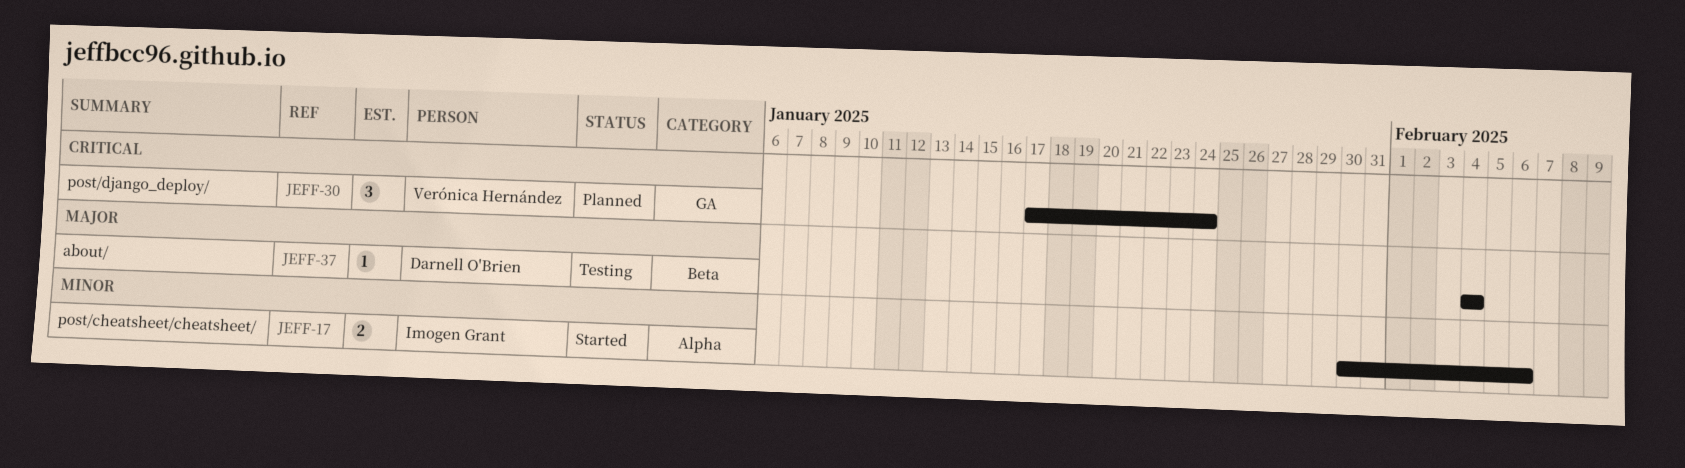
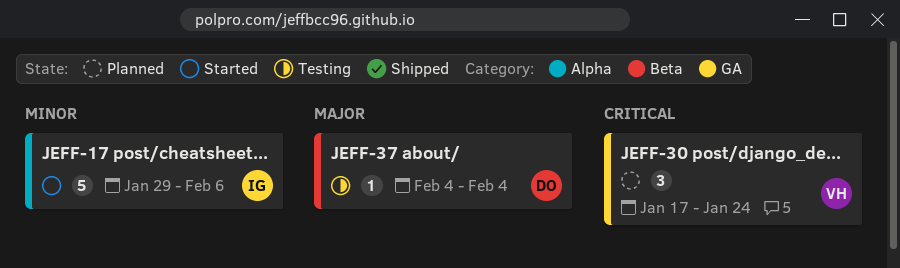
JEFF-17, estimate: 2 -> 5
JEFF-17, start: Jan 30 -> Jan 29

